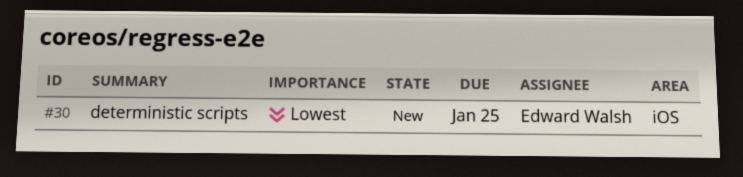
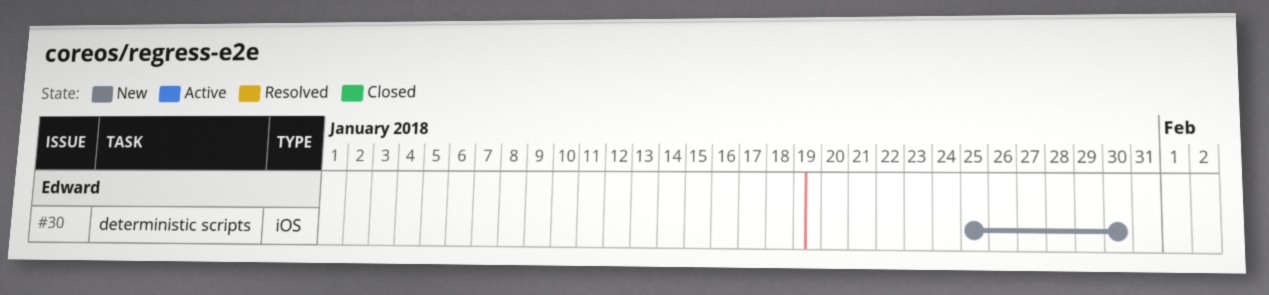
#30, due: Jan 25 -> Jan 30

